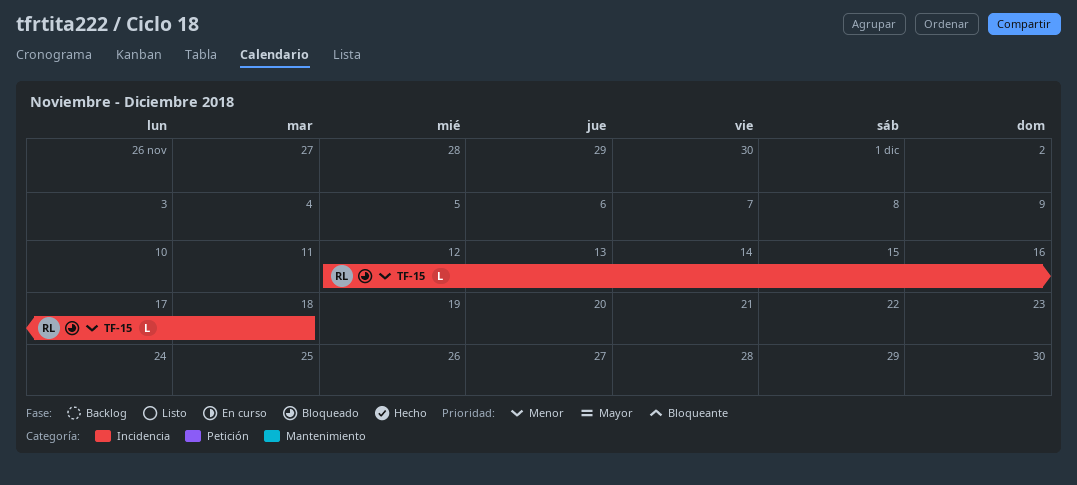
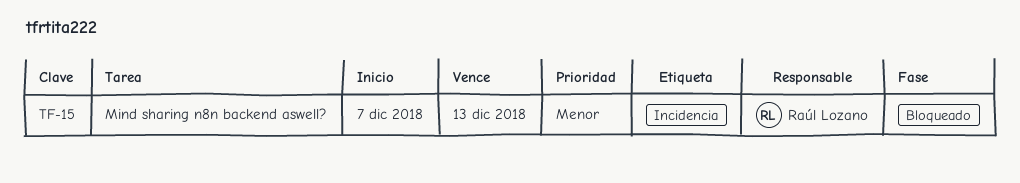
TF-15, start: Dec 12 -> Dec 7
TF-15, due: Dec 18 -> Dec 13

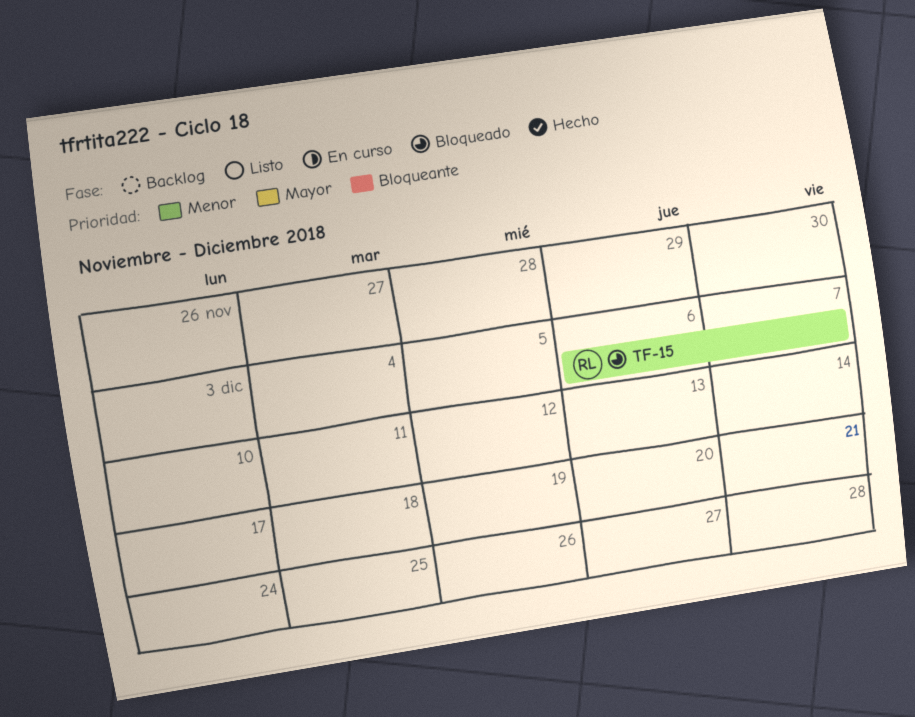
TF-15, start: Dec 7 -> Dec 6
TF-15, due: Dec 13 -> Dec 7

